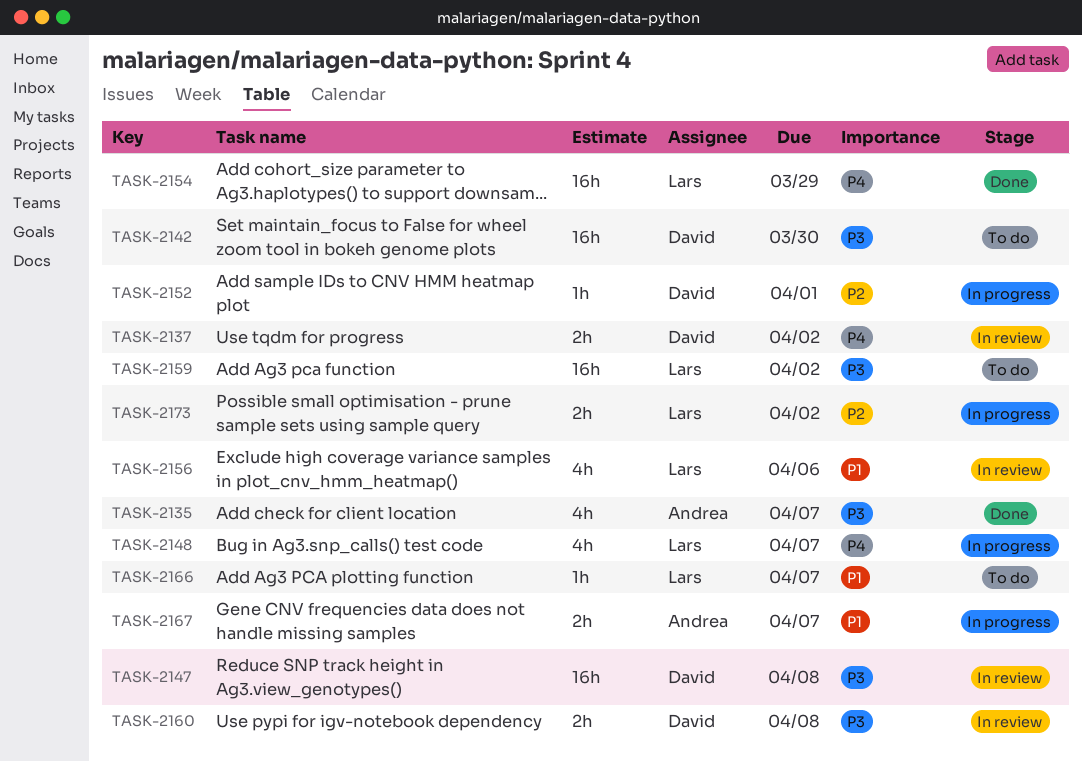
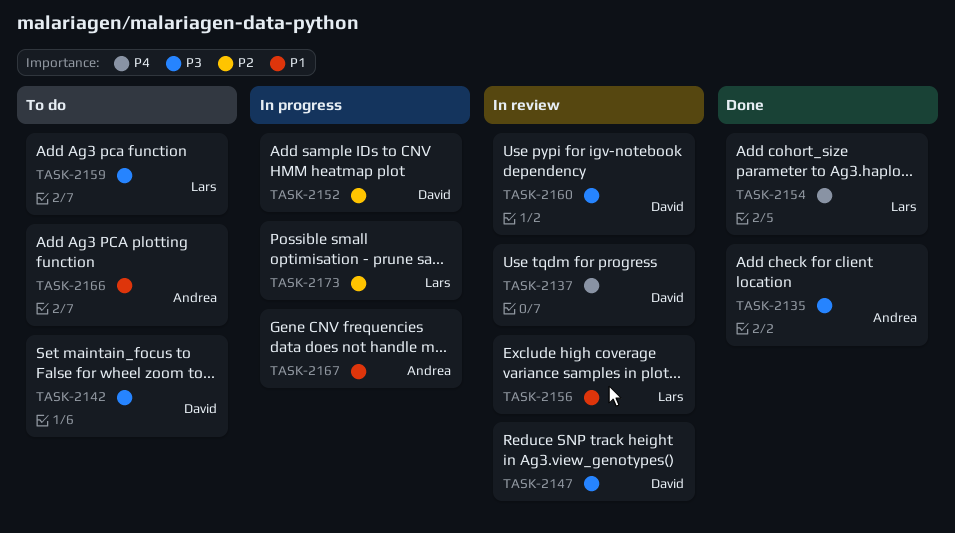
TASK-2148: present -> none
TASK-2166, owner: Lars -> Andrea

